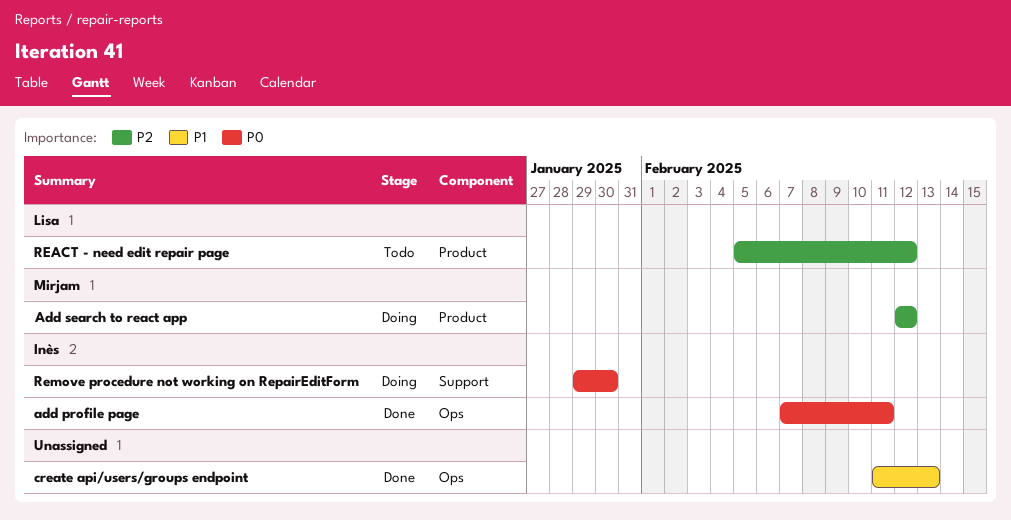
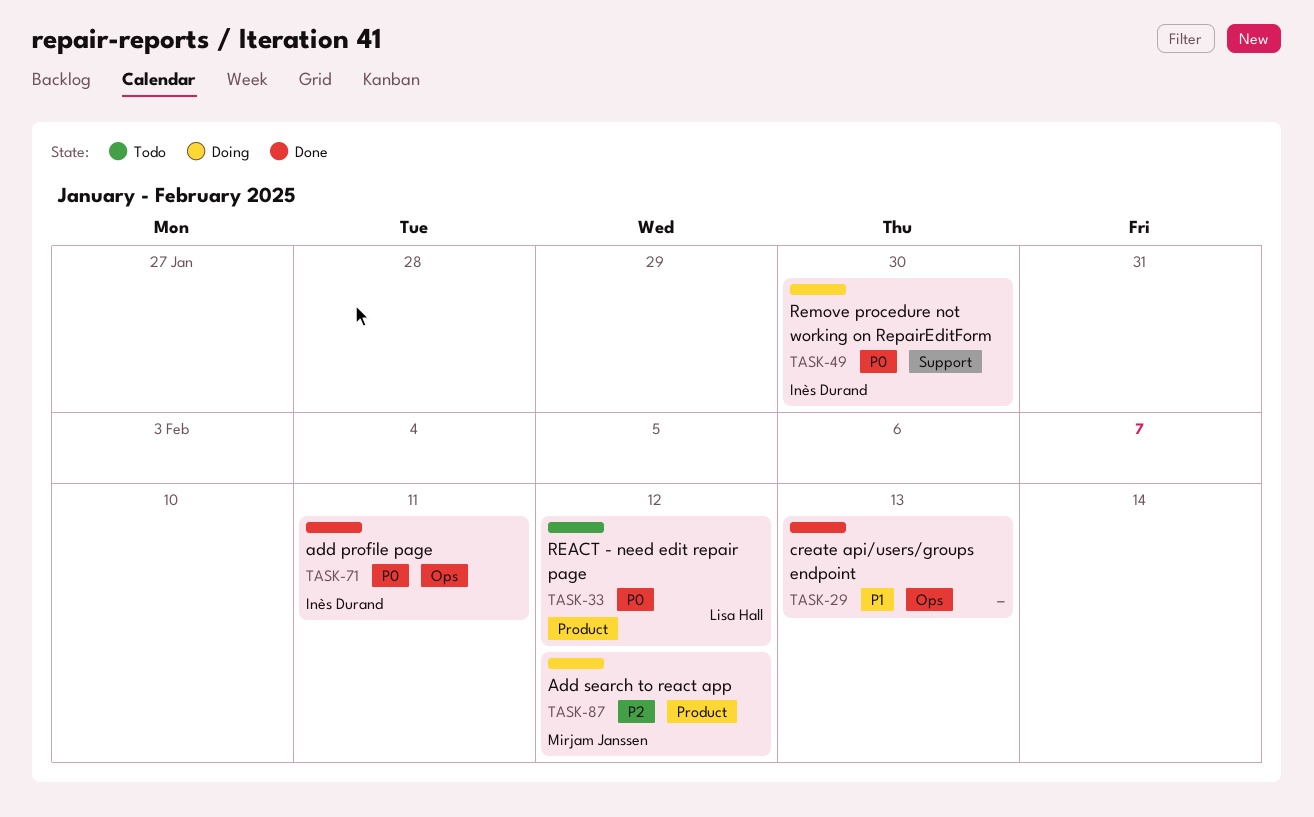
REACT - need edit repair page, priority: P2 -> P0

